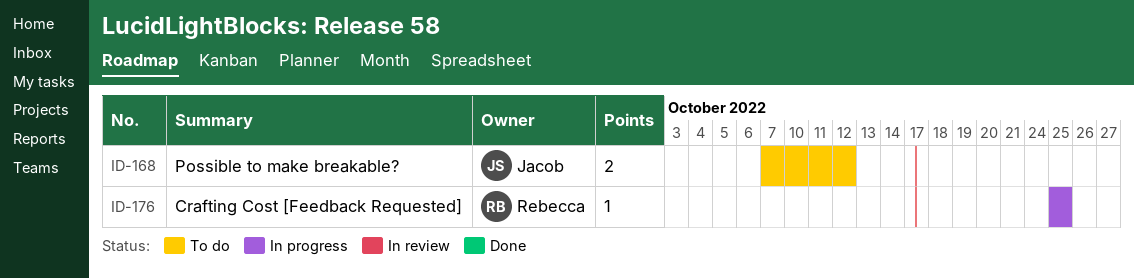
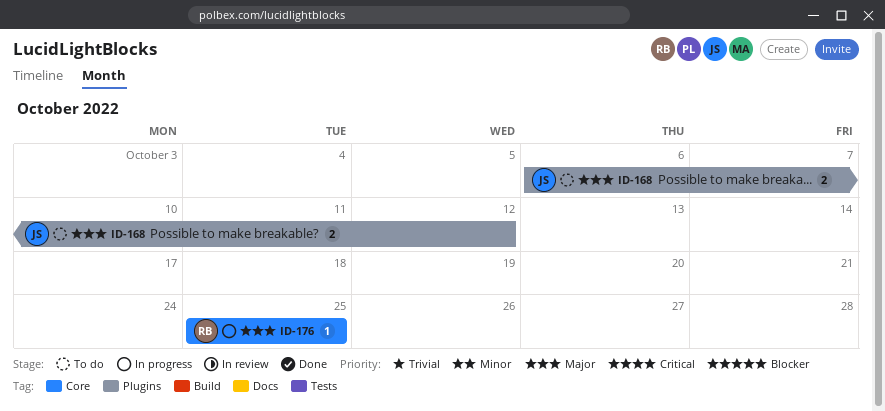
ID-168, start: Oct 7 -> Oct 6

